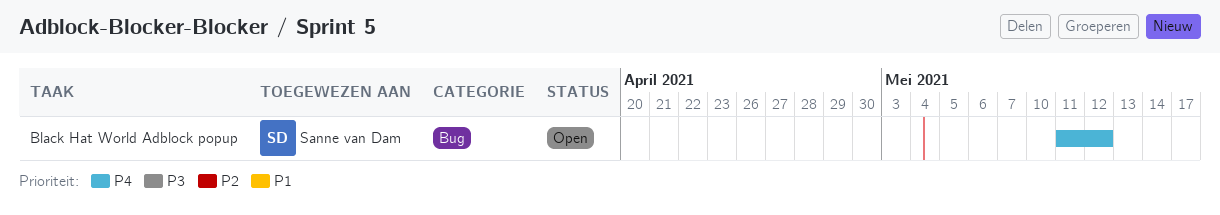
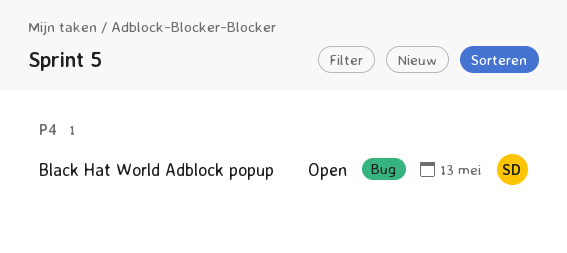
Black Hat World Adblock popup, due: May 12 -> May 13

